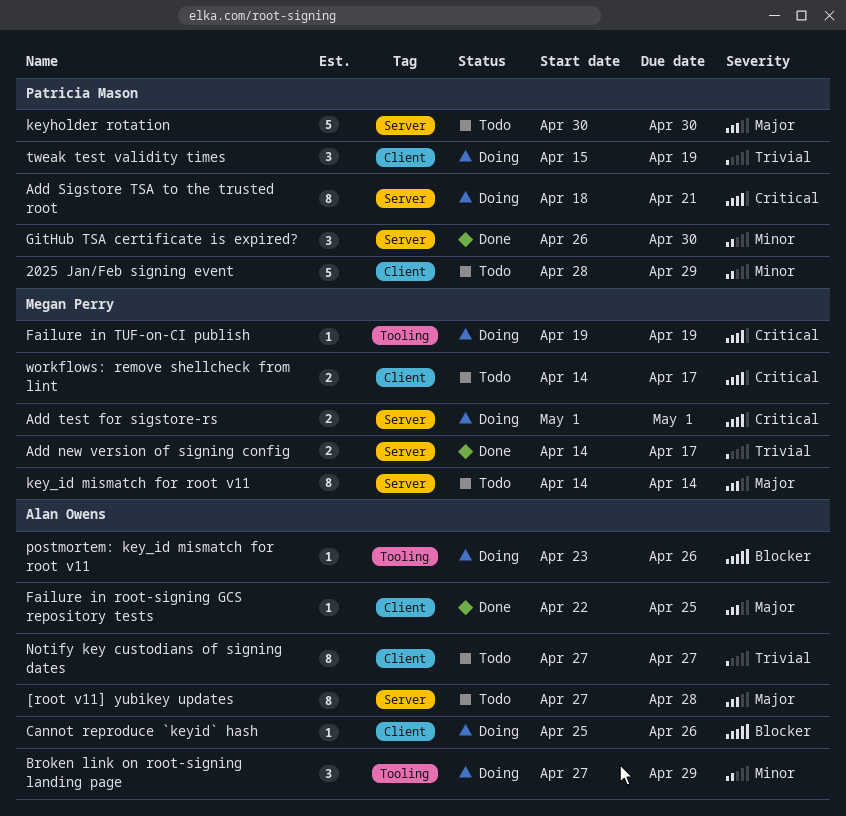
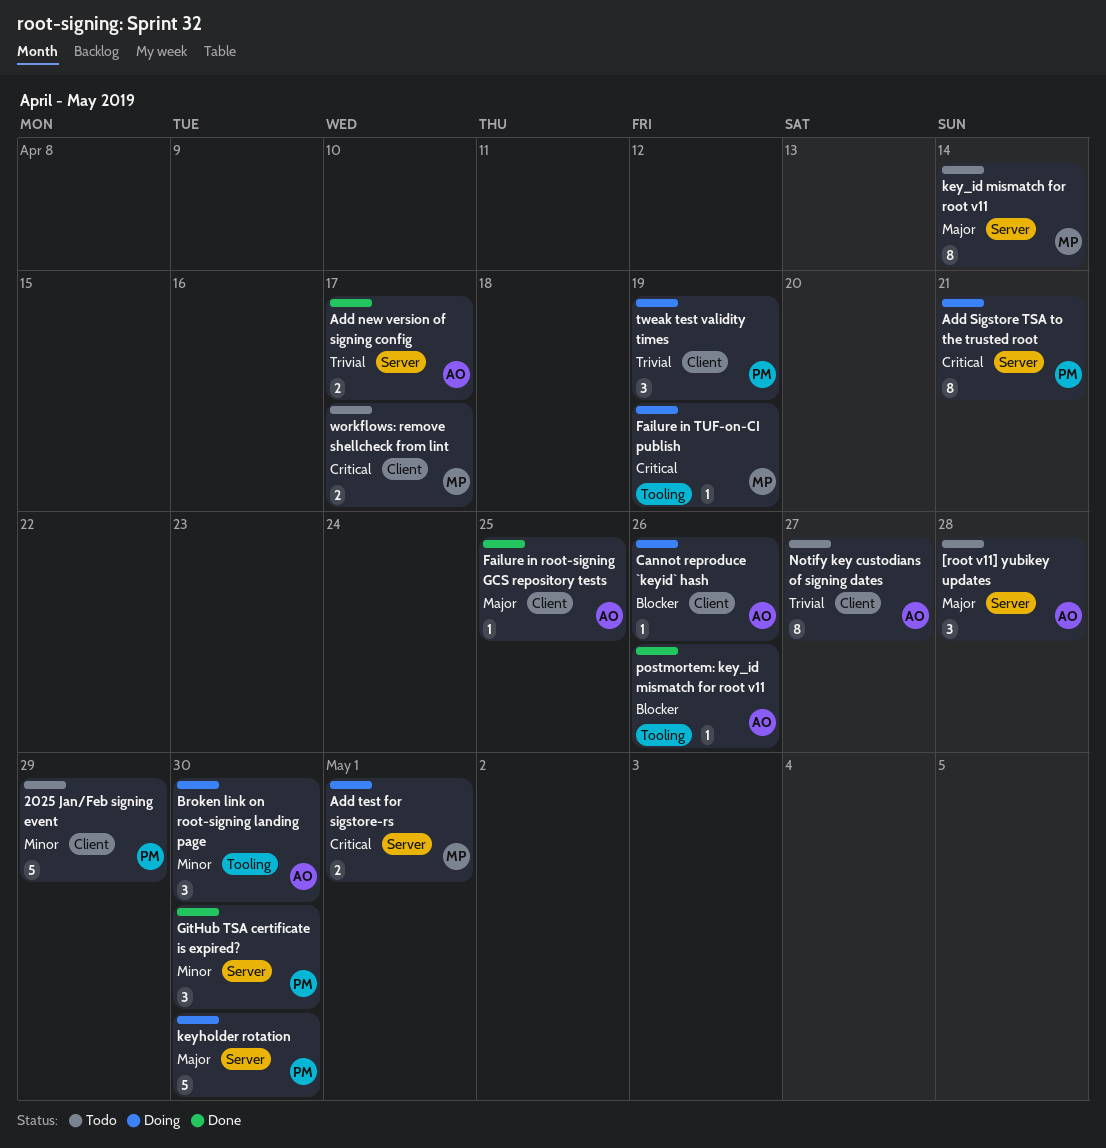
[root v11] yubikey updates, estimate: 8 -> 3
Add new version of signing config, owner: Megan Perry -> Alan Owens
Broken link on root-signing landing page, due: Apr 29 -> Apr 30
keyholder rotation, status: Todo -> Doing
postmortem: key_id mismatch for root v11, status: Doing -> Done

